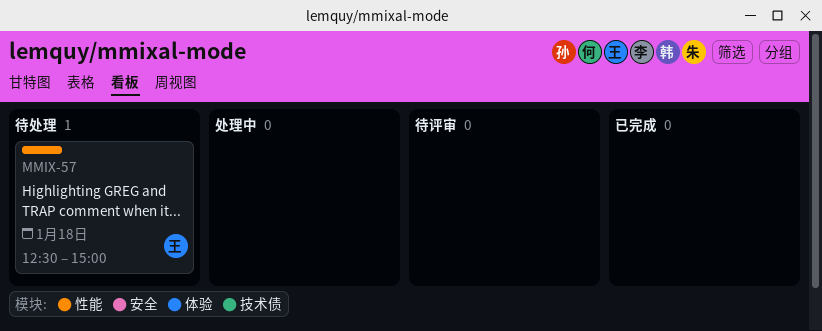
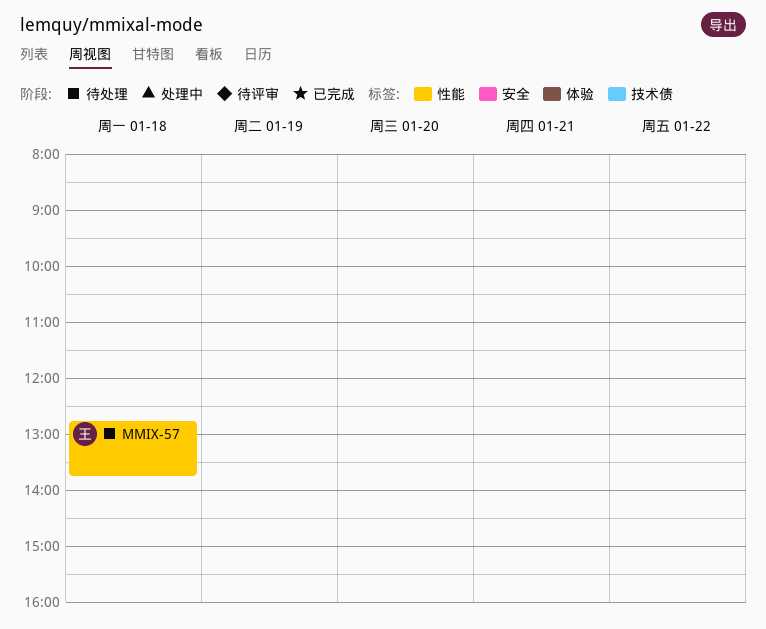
MMIX-57, begins: 12:30 -> 12:45
MMIX-57, ends: 15:00 -> 13:45

